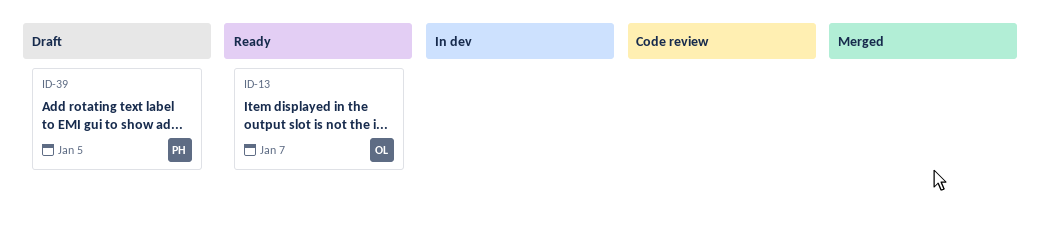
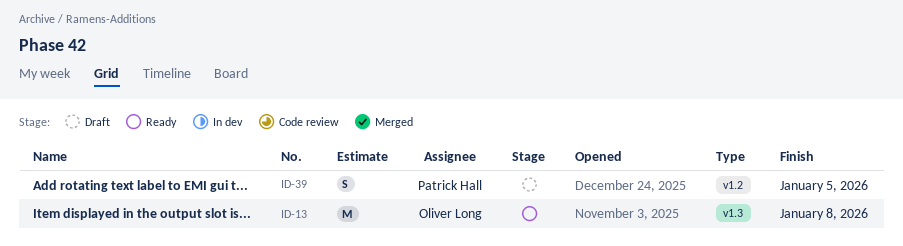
ID-13, due: Jan 7 -> Jan 8

